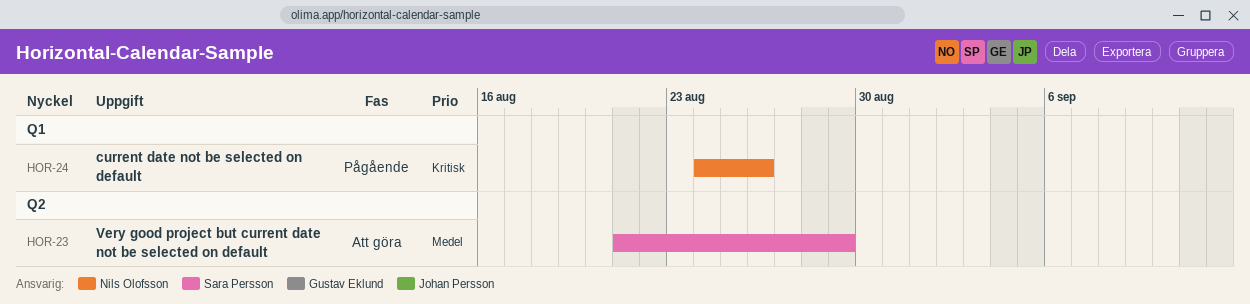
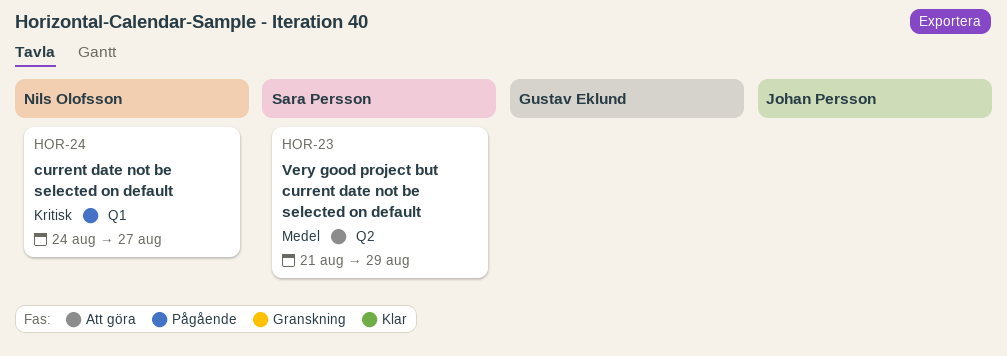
HOR-24, due: Aug 26 -> Aug 27

